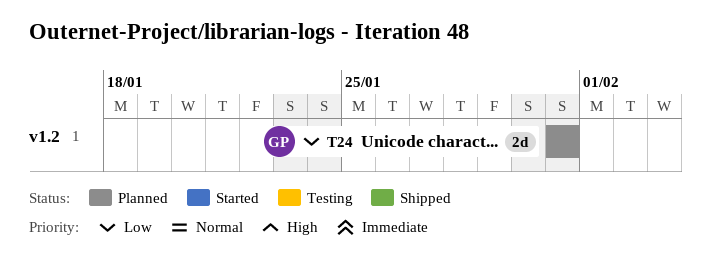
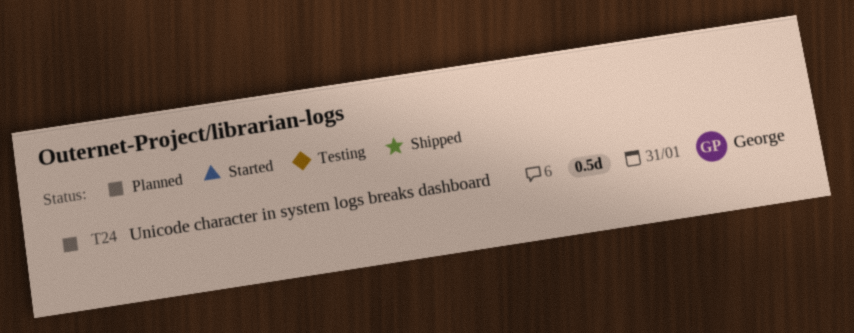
T24, estimate: 2d -> 0.5d

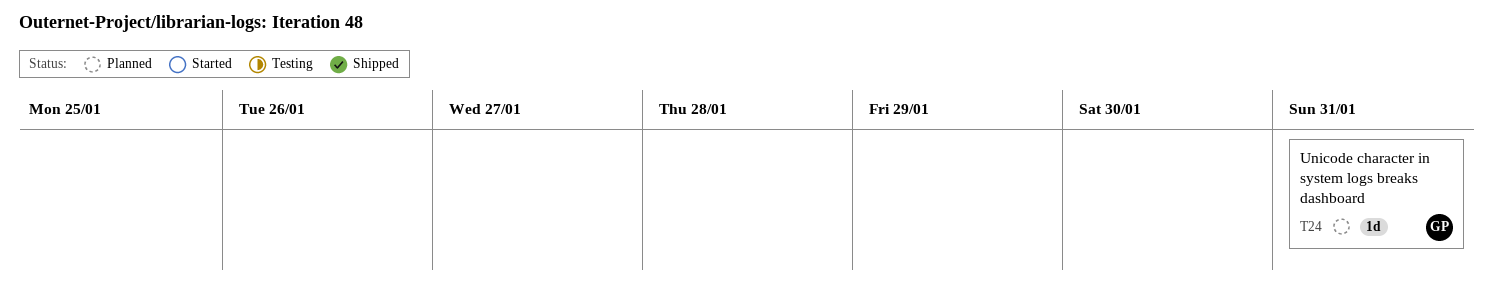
T24, estimate: 0.5d -> 1d

